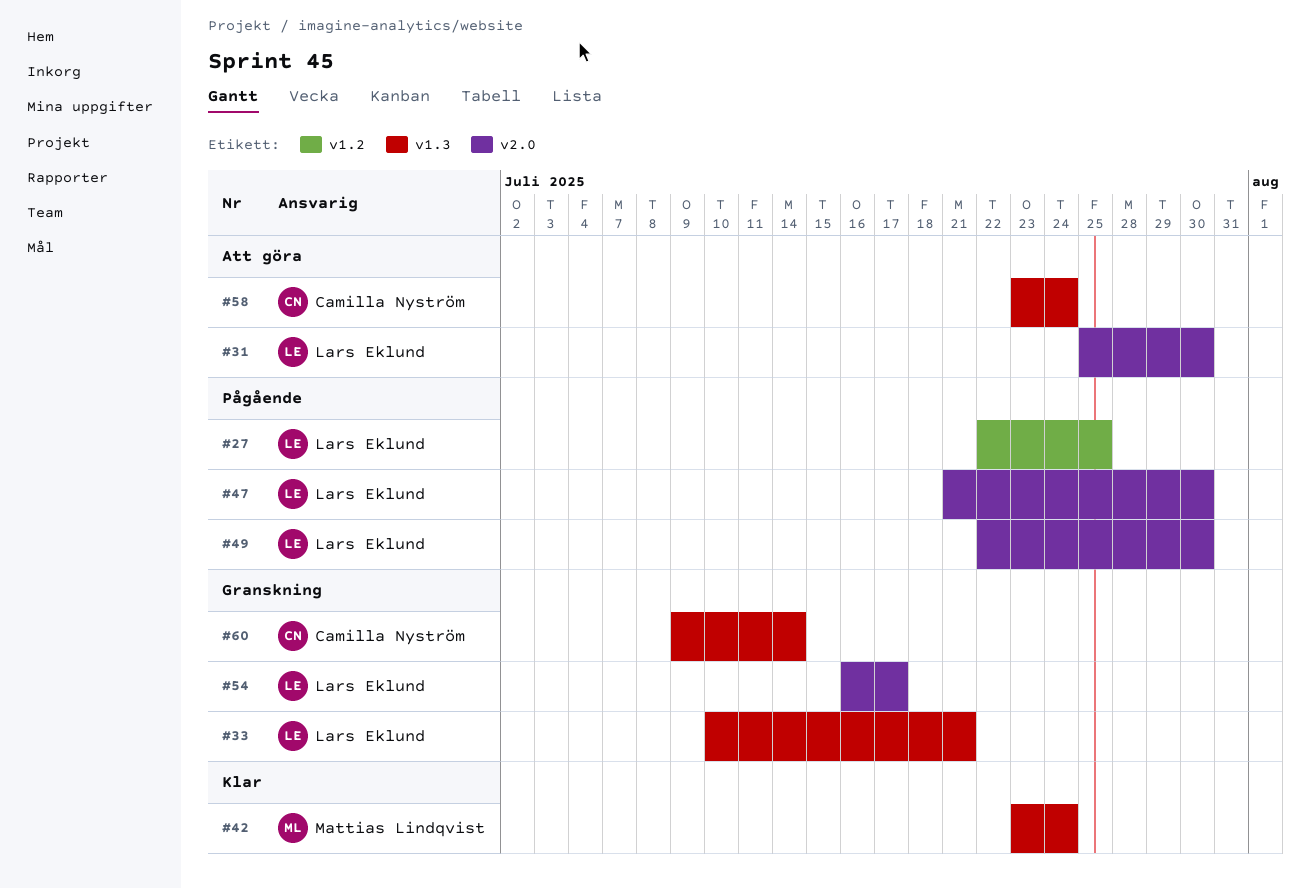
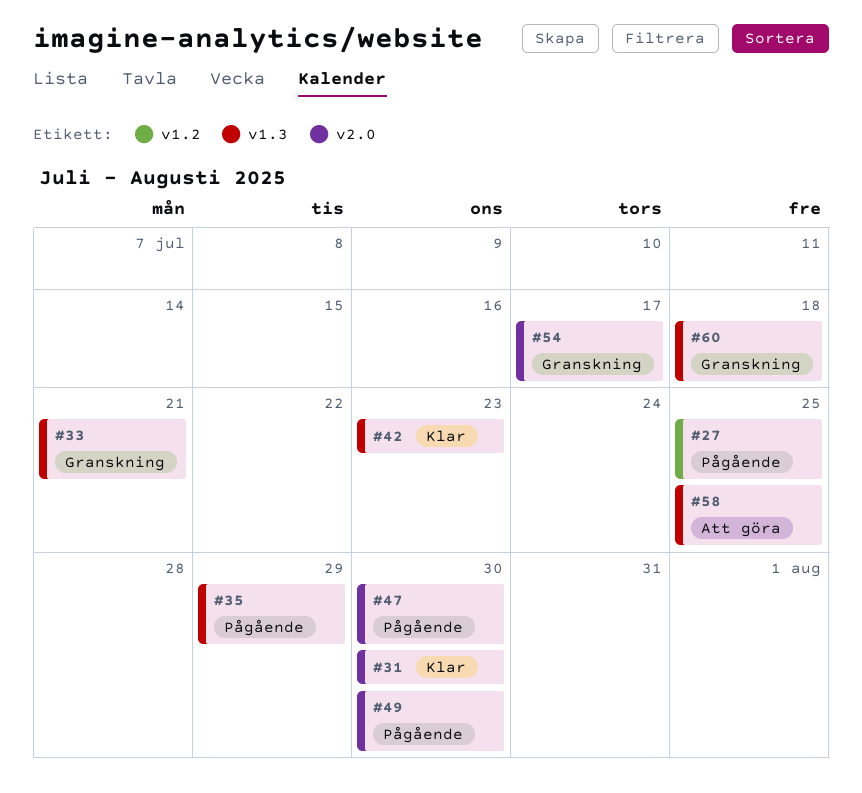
#31, status: Att göra -> Klar
#35: none -> present
#42, due: Jul 24 -> Jul 23
#58, due: Jul 24 -> Jul 25
#60, due: Jul 14 -> Jul 18

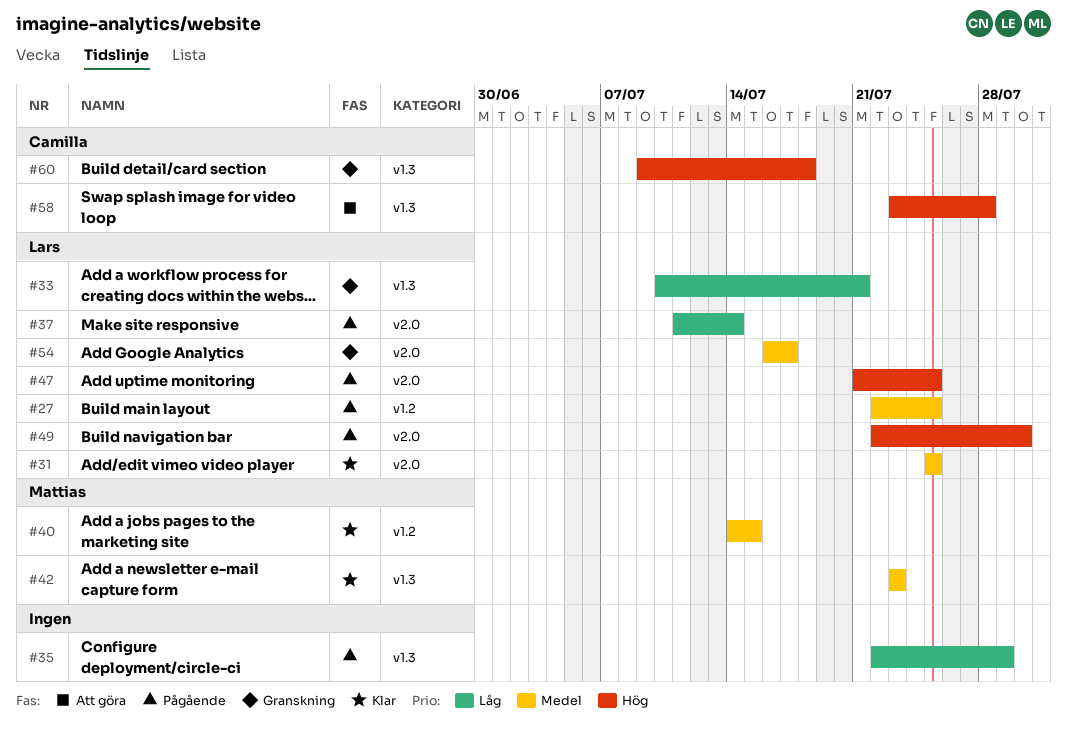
#31, due: Jul 30 -> Jul 25
#37: none -> present
#40: none -> present
#47, due: Jul 30 -> Jul 25
#58, due: Jul 25 -> Jul 28

